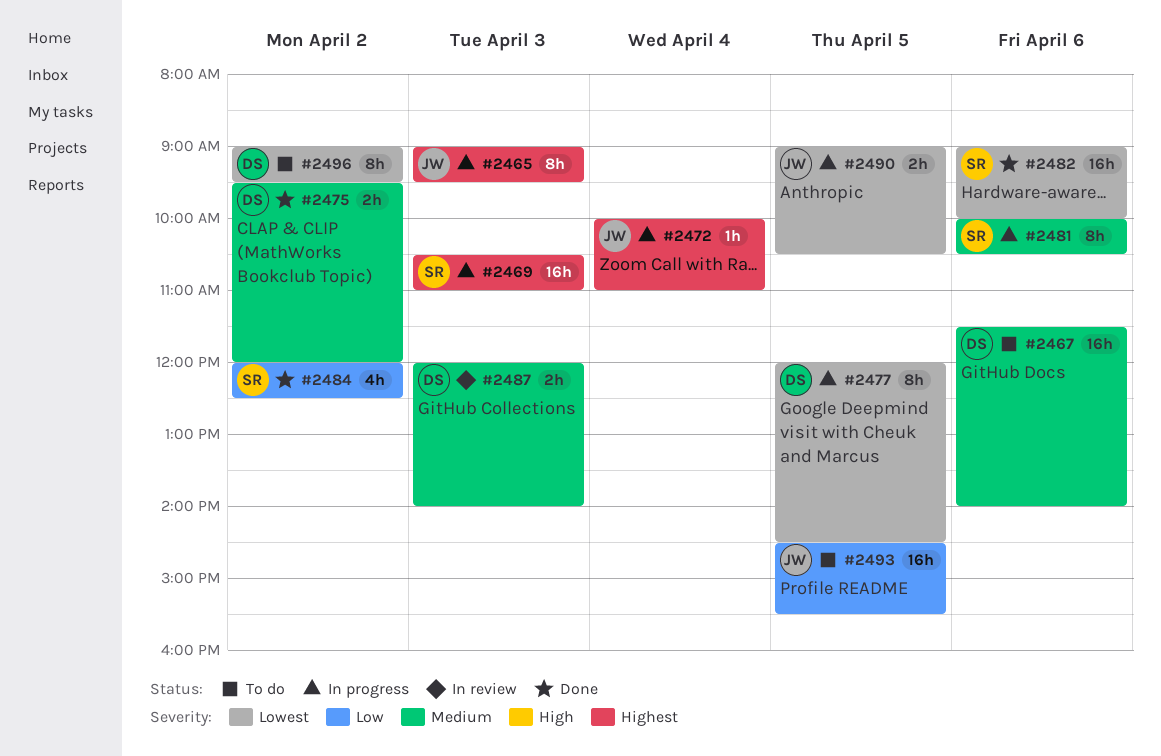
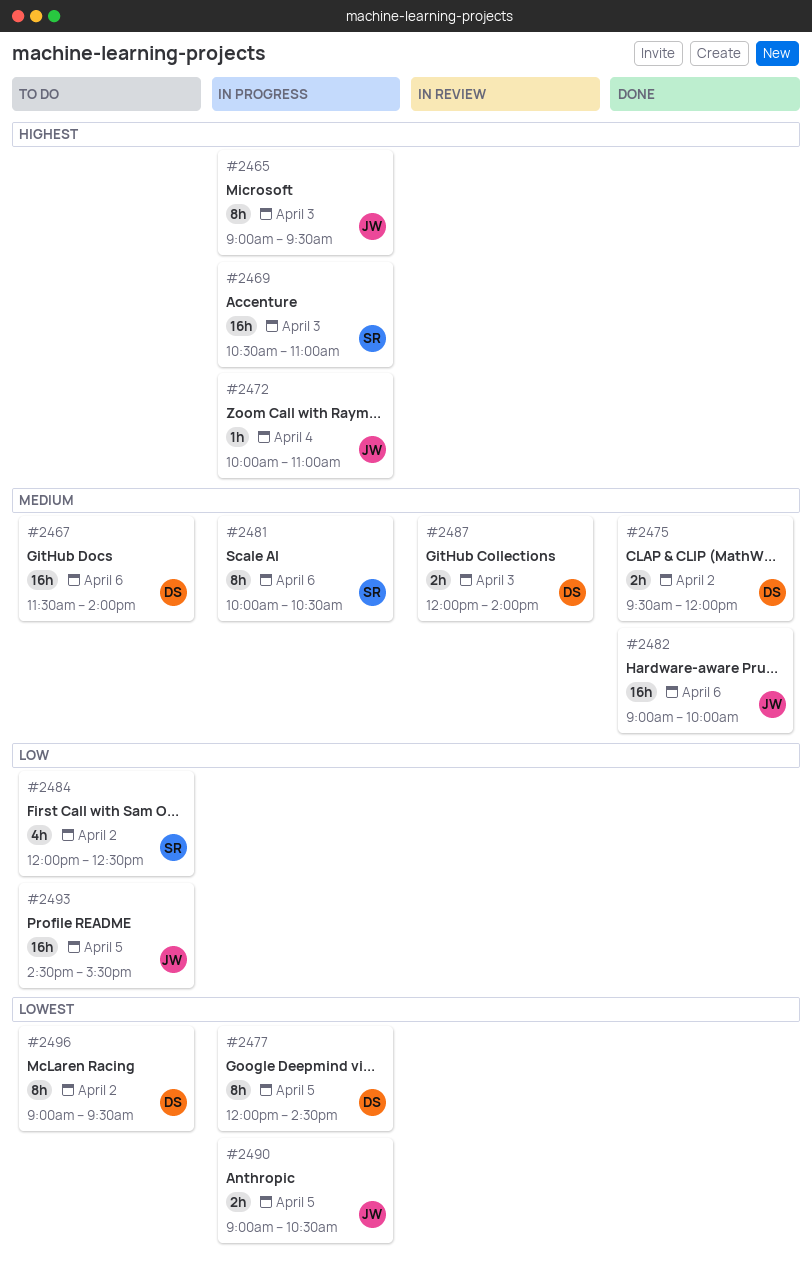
#2482, owner: SR -> JW
#2482, priority: Lowest -> Medium
#2484, status: Done -> To do

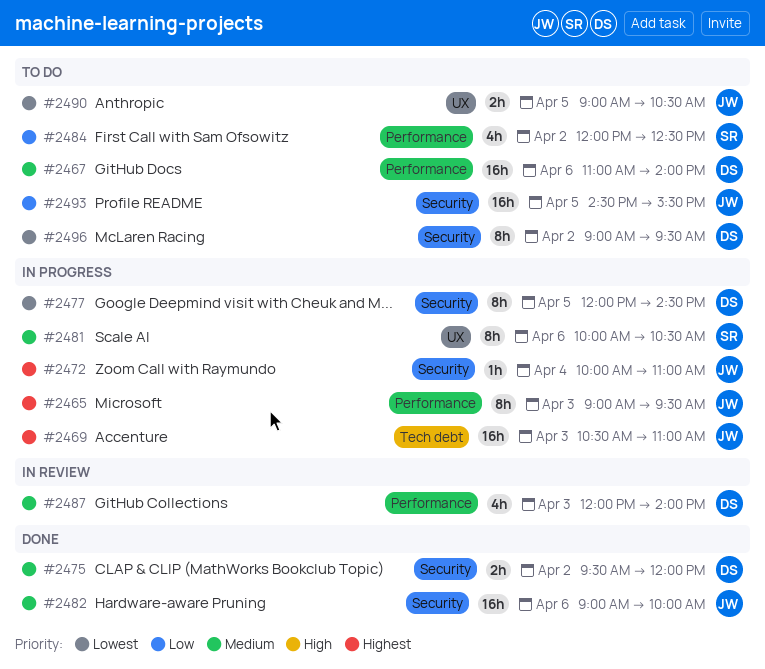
#2467, begins: 11:30 -> 11:00
#2469, owner: SR -> JW
#2487, estimate: 2h -> 4h
#2490, status: In progress -> To do

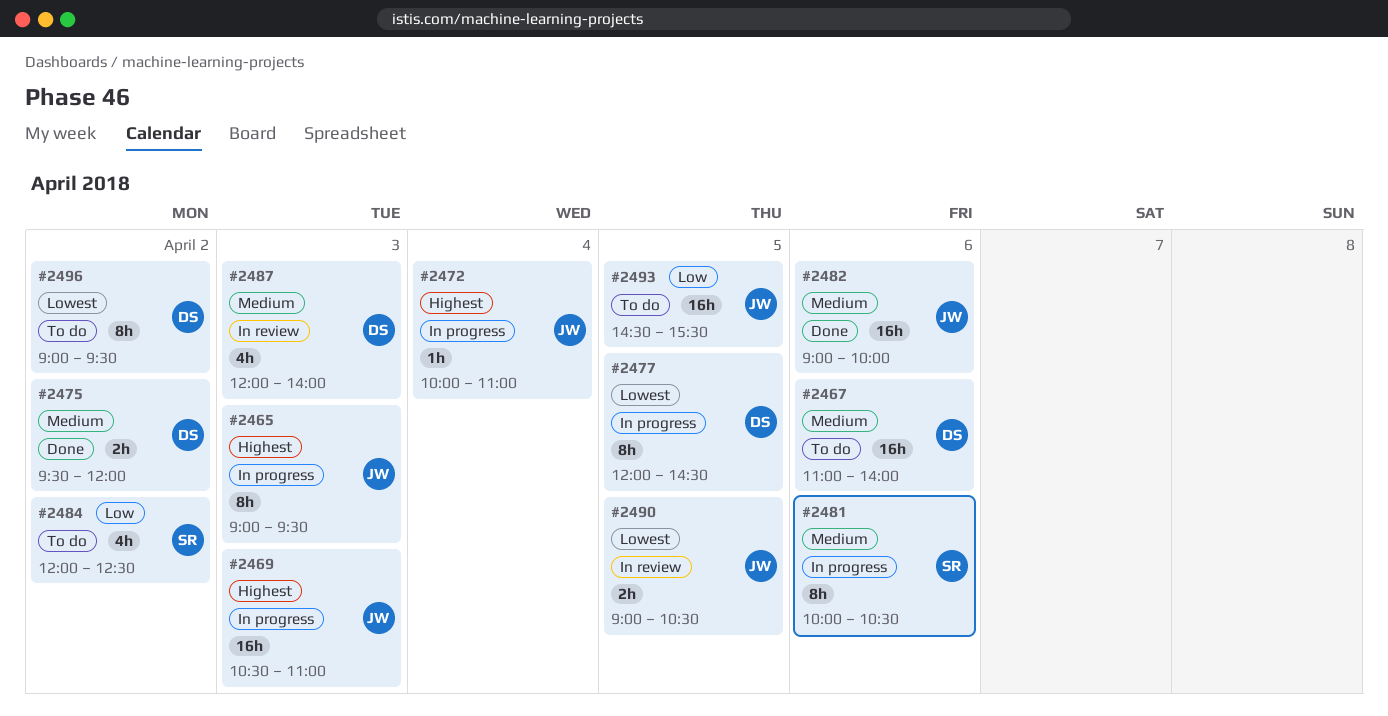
#2490, status: To do -> In review

